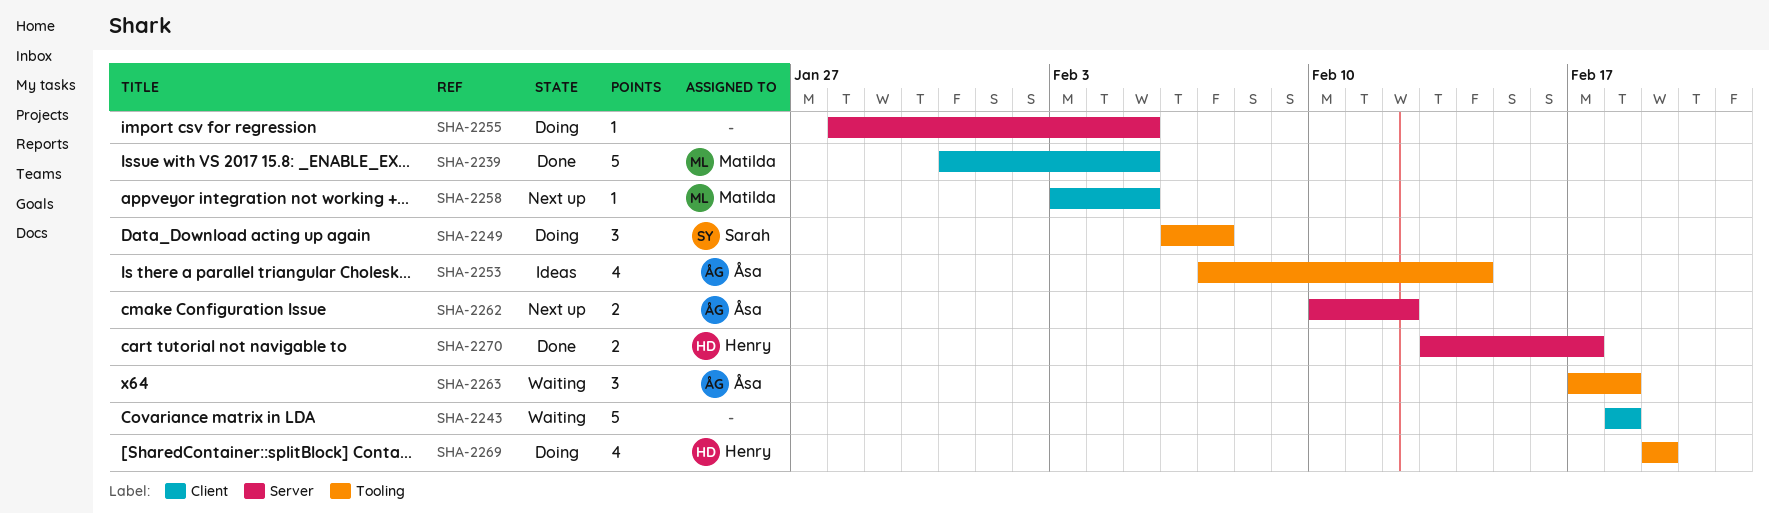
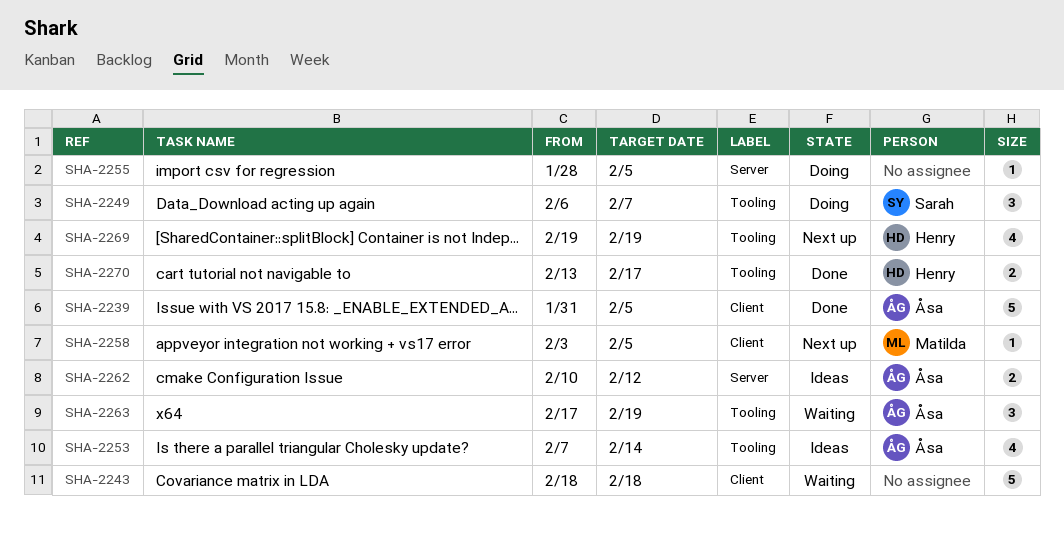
SHA-2239, owner: Matilda -> Åsa
SHA-2262, status: Next up -> Ideas
SHA-2263, due: Feb 18 -> Feb 19
SHA-2269, status: Doing -> Next up
SHA-2270, label: Server -> Tooling

